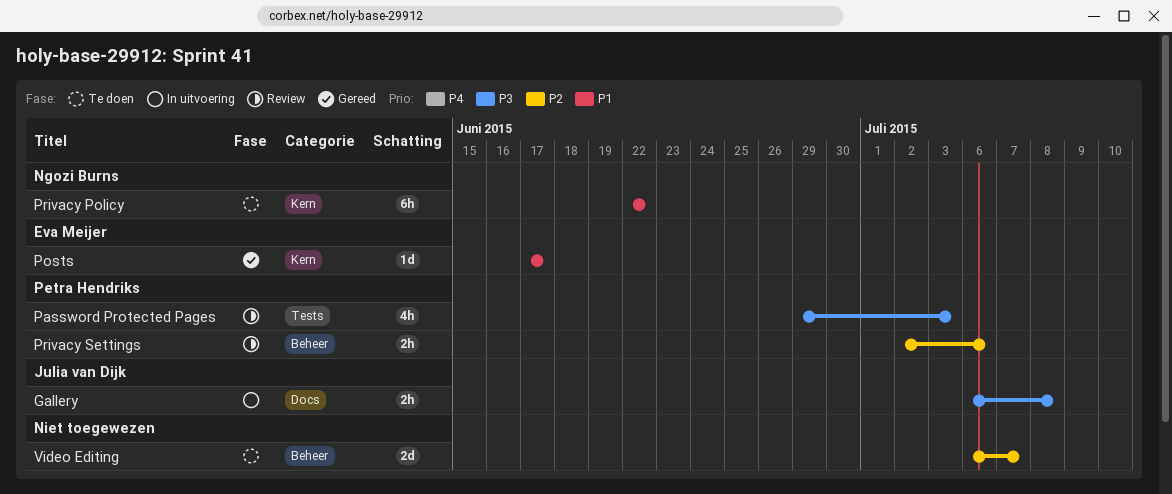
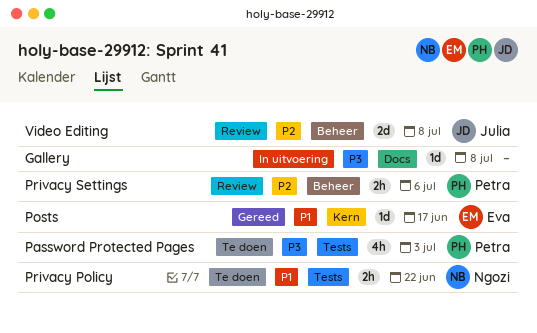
Gallery, owner: Julia van Dijk -> none
Gallery, estimate: 2h -> 1d
Password Protected Pages, status: Review -> Te doen
Privacy Policy, label: Kern -> Tests
Privacy Policy, estimate: 6h -> 2h
Video Editing, status: Te doen -> Review
Video Editing, owner: none -> Julia van Dijk
Video Editing, due: Jul 7 -> Jul 8

